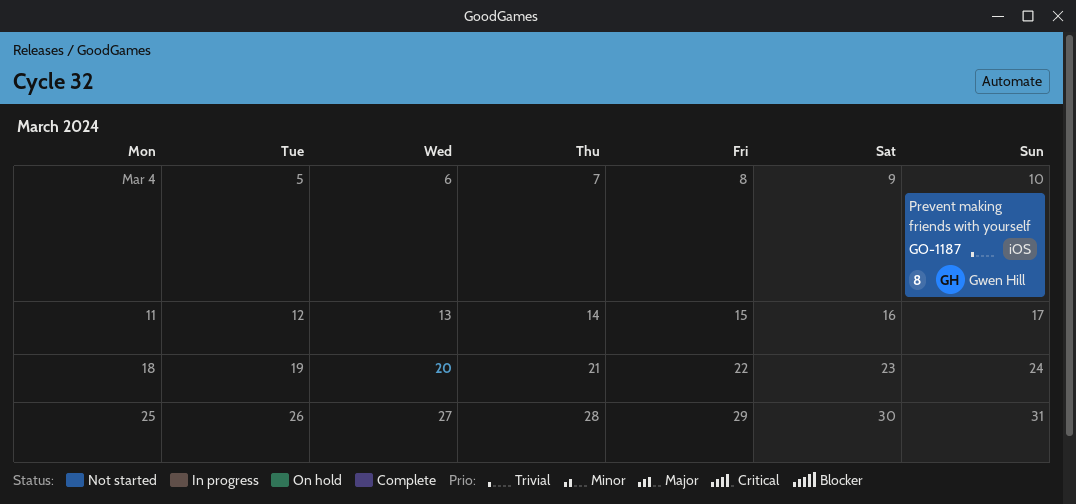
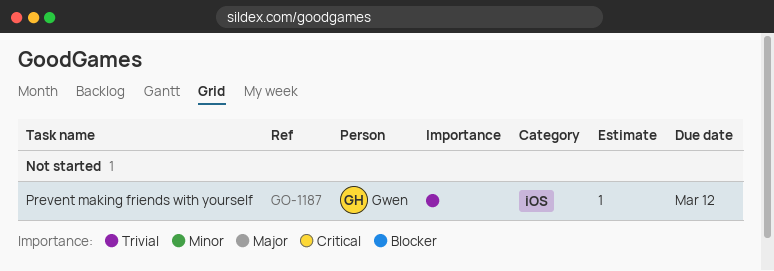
GO-1187, estimate: 8 -> 1
GO-1187, due: Mar 10 -> Mar 12

